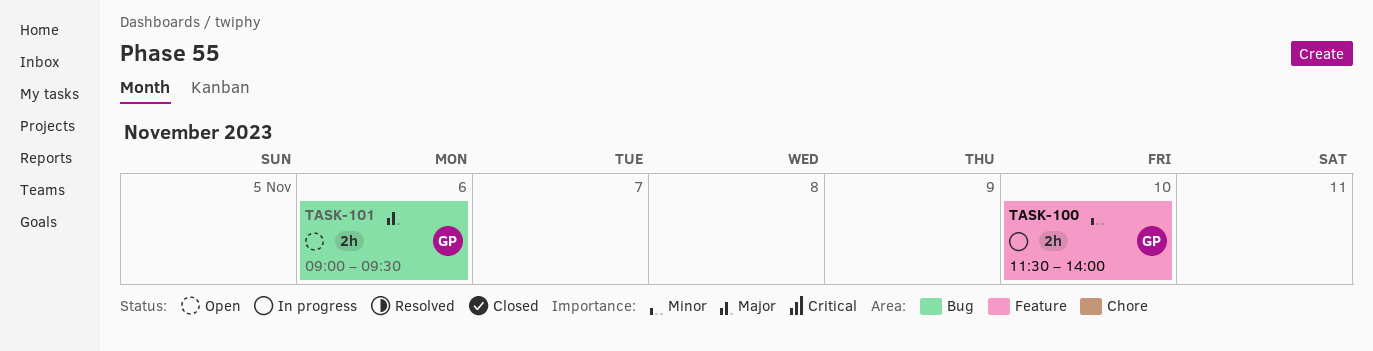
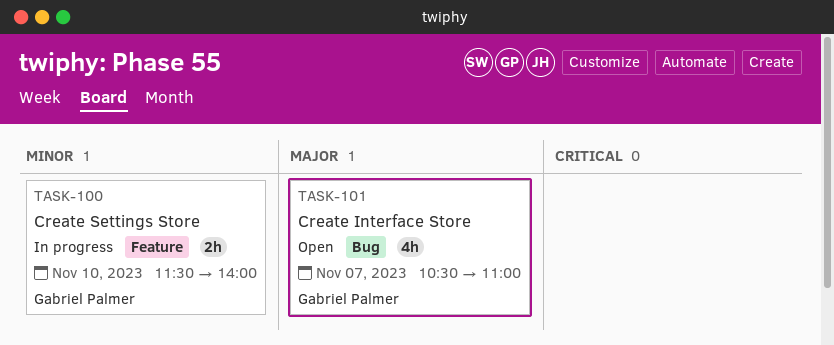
TASK-101, estimate: 2h -> 4h
TASK-101, day: Nov 6 -> Nov 7
TASK-101, begins: 09:00 -> 10:30
TASK-101, ends: 09:30 -> 11:00

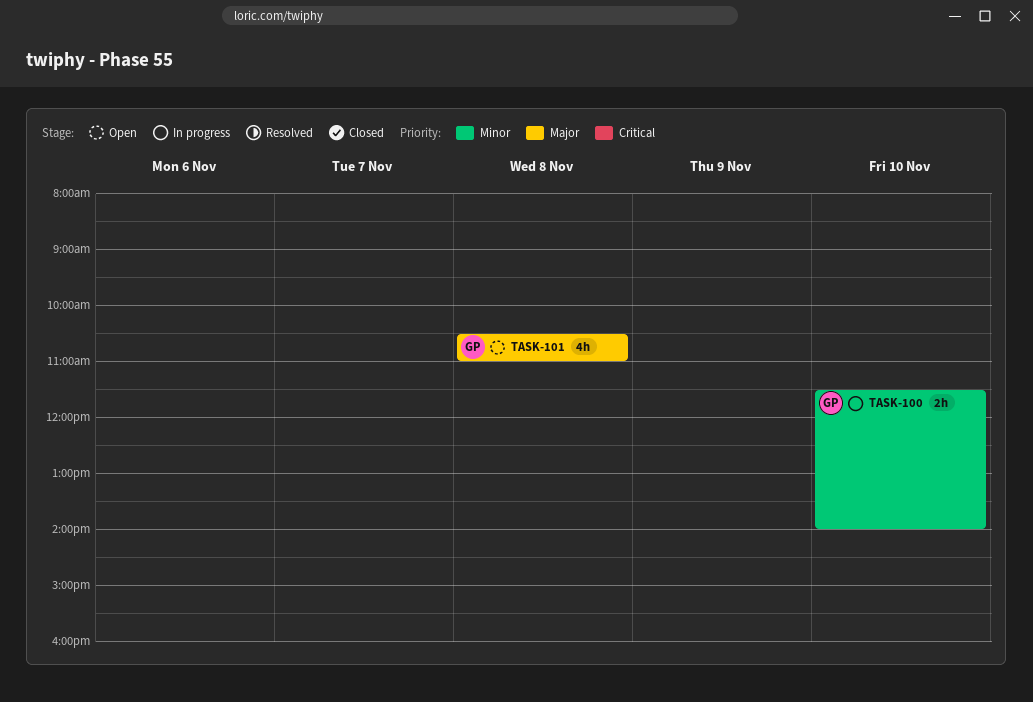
TASK-101, day: Nov 7 -> Nov 8

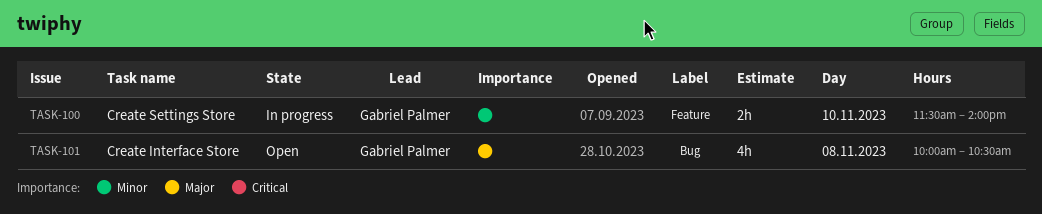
TASK-101, begins: 10:30 -> 10:00
TASK-101, ends: 11:00 -> 10:30

